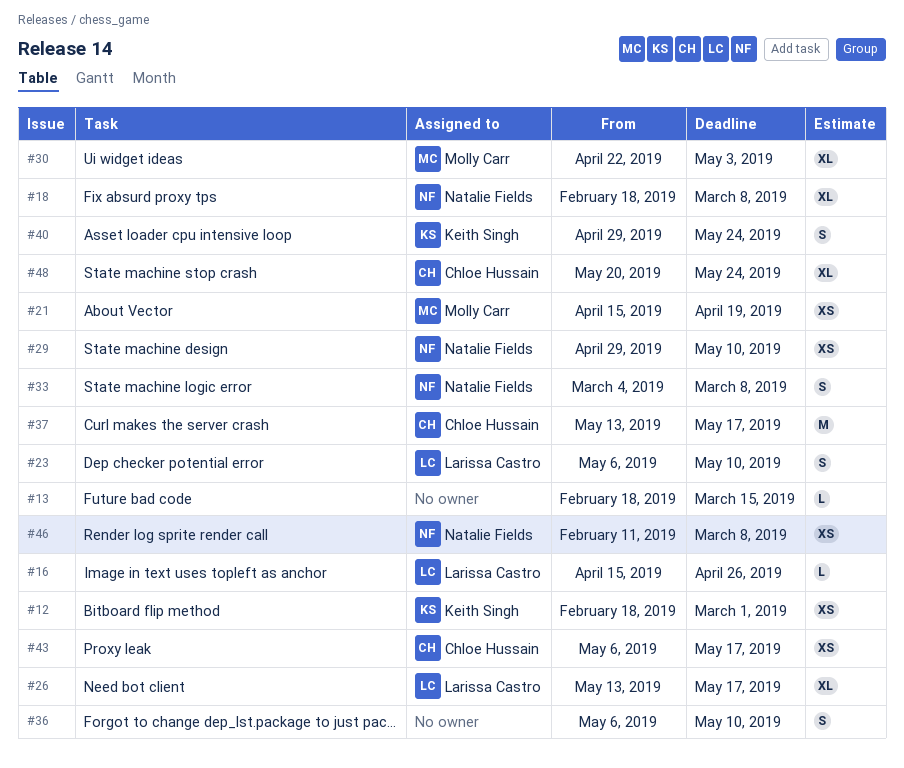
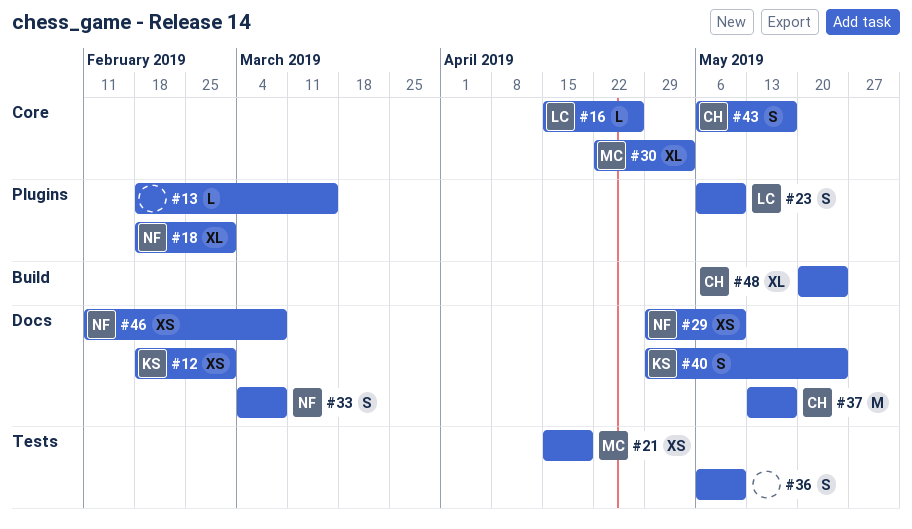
#18, due: Mar 8 -> Mar 1
#26: present -> none
#43, estimate: XS -> S

